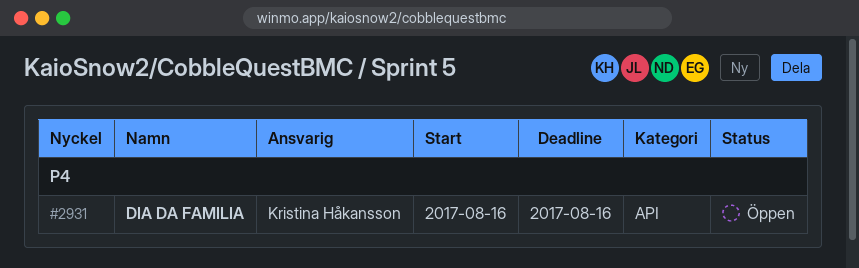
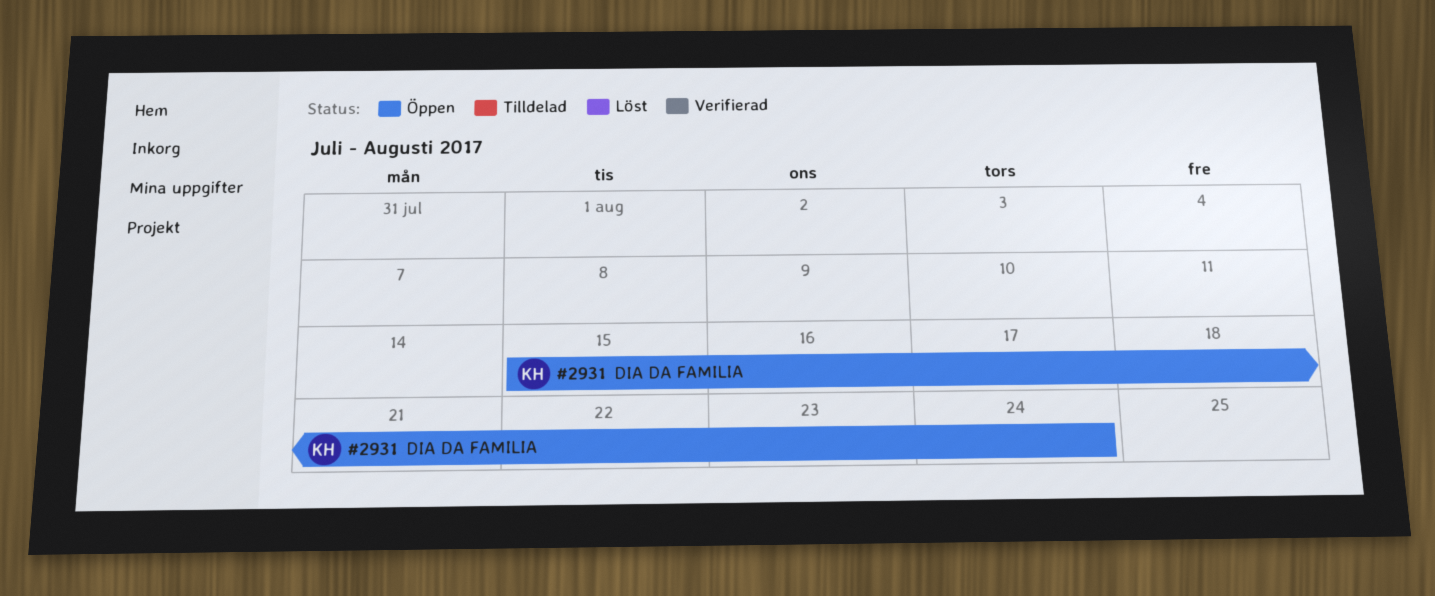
#2931, start: Aug 16 -> Aug 15
#2931, due: Aug 16 -> Aug 24

